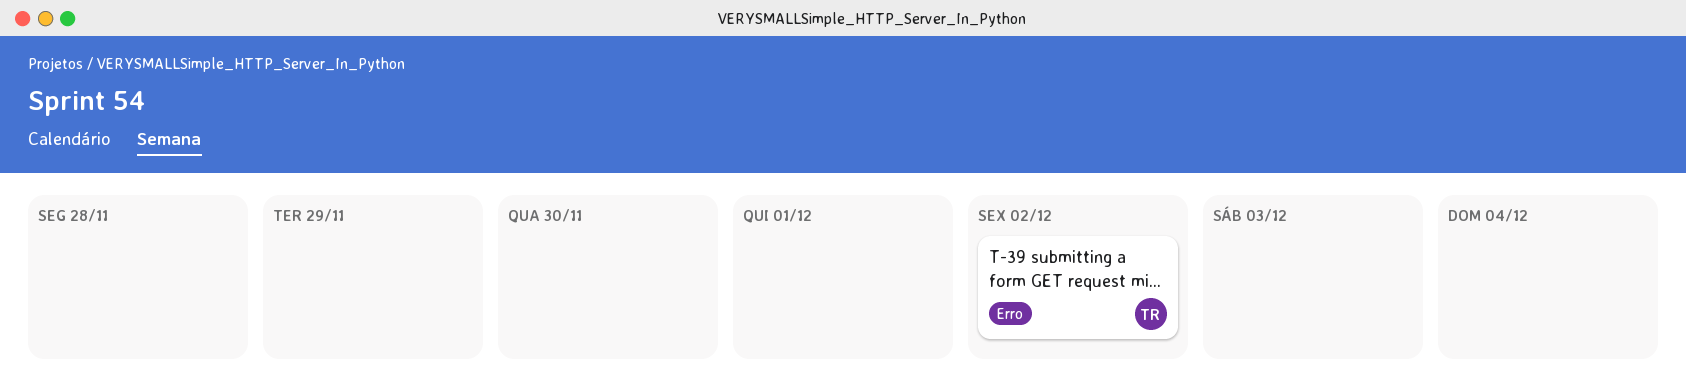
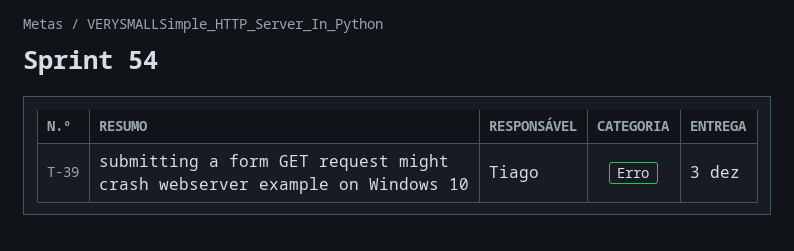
T-39, due: Dec 2 -> Dec 3

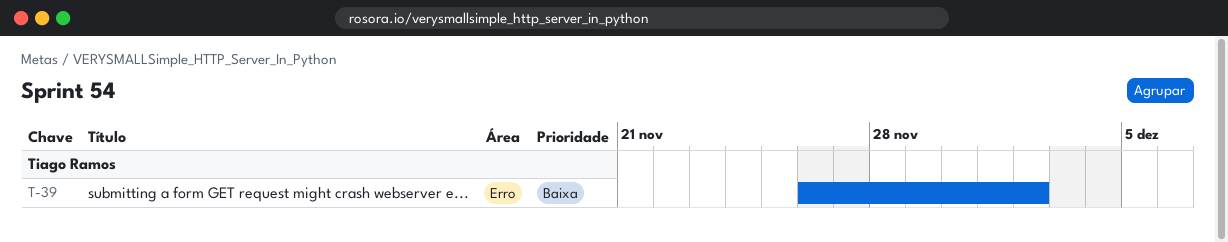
T-39, due: Dec 3 -> Dec 2

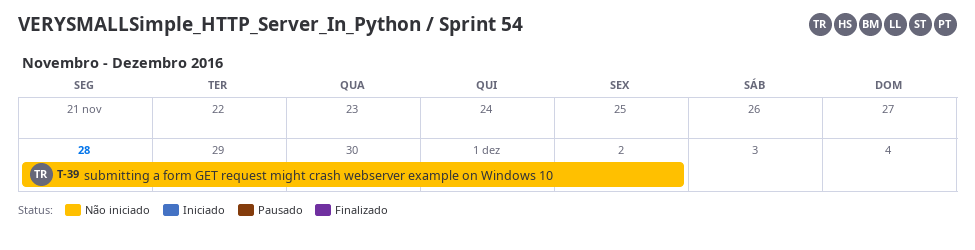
T-39, start: Nov 26 -> Nov 28

